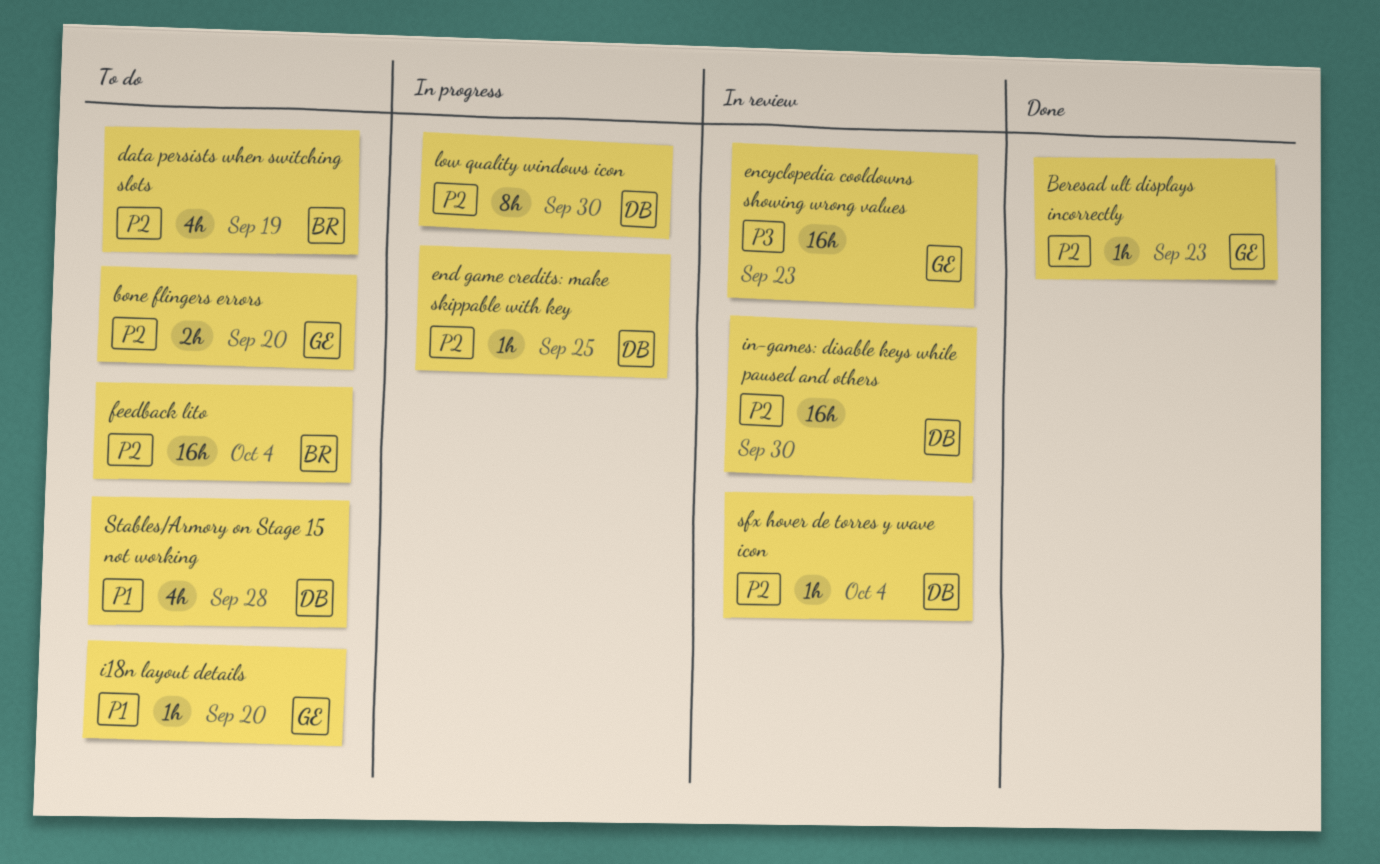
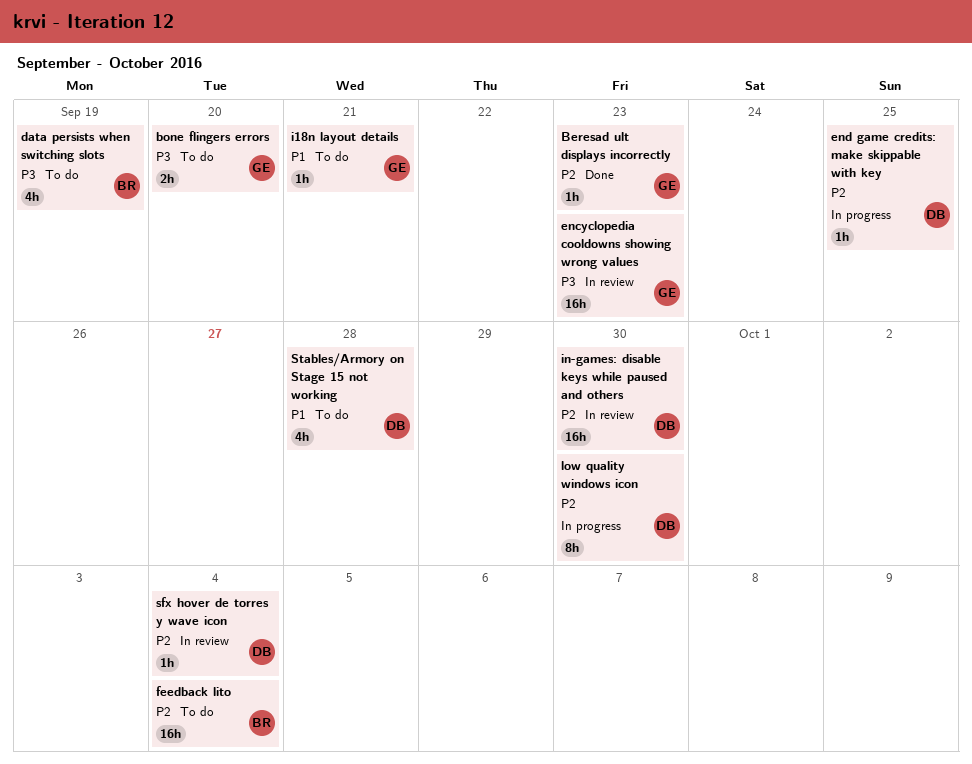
bone flingers errors, priority: P2 -> P3
data persists when switching slots, priority: P2 -> P3
i18n layout details, due: Sep 20 -> Sep 21

